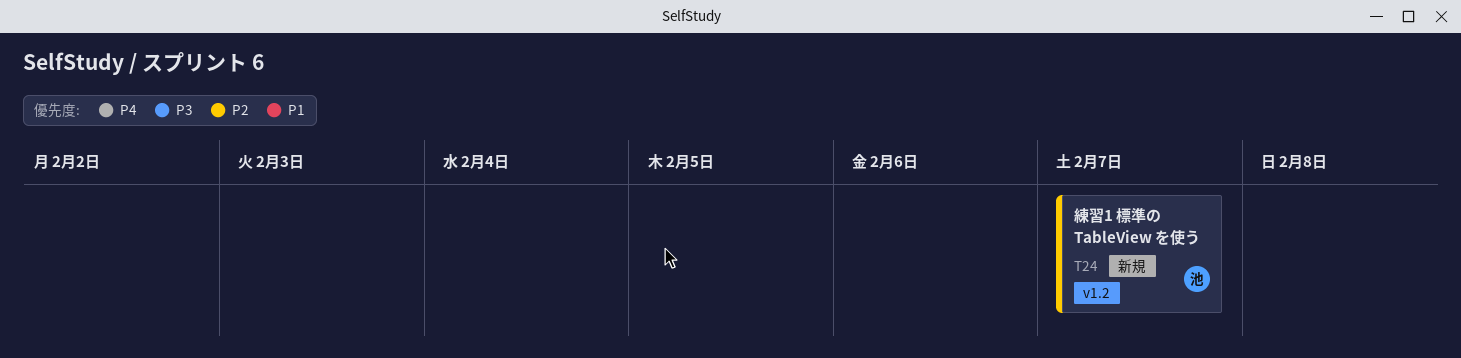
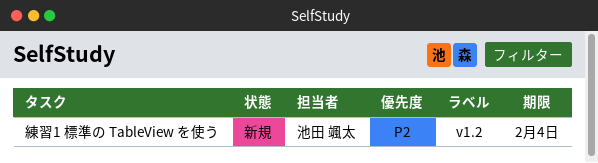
練習1 標準の TableView を使う, due: Feb 7 -> Feb 4

